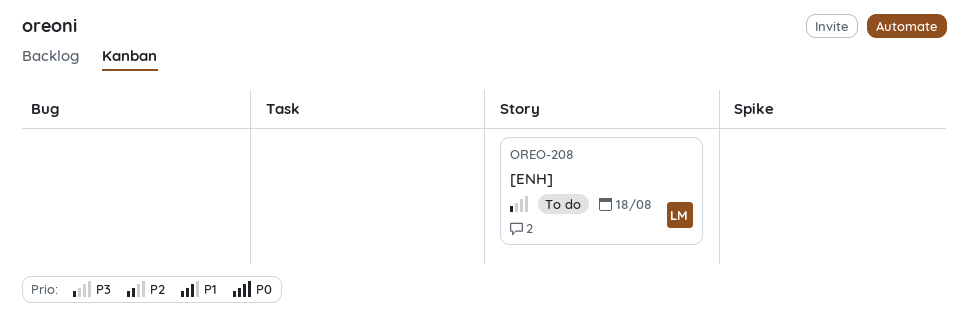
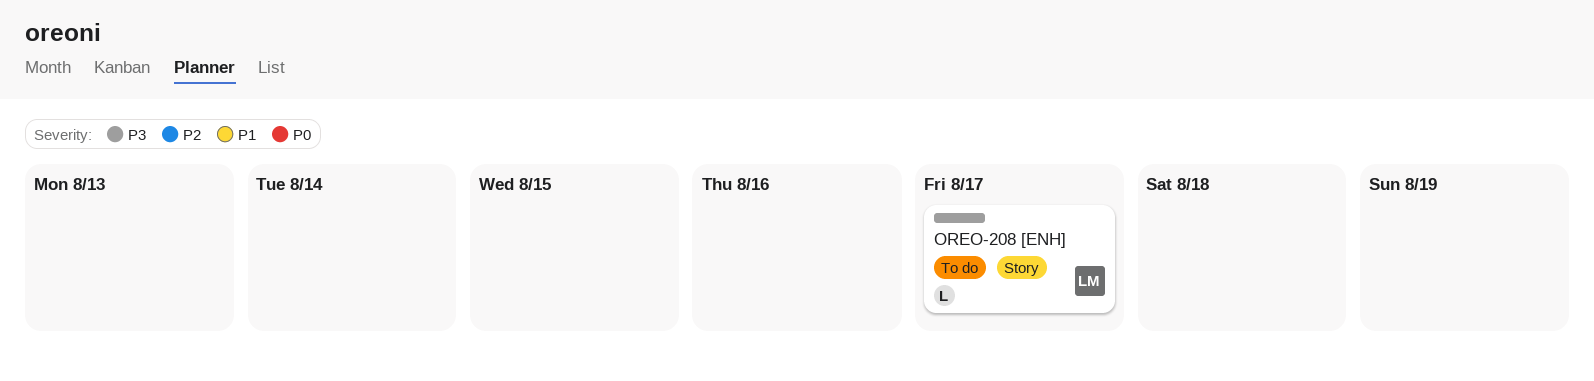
OREO-208, due: Aug 18 -> Aug 17

